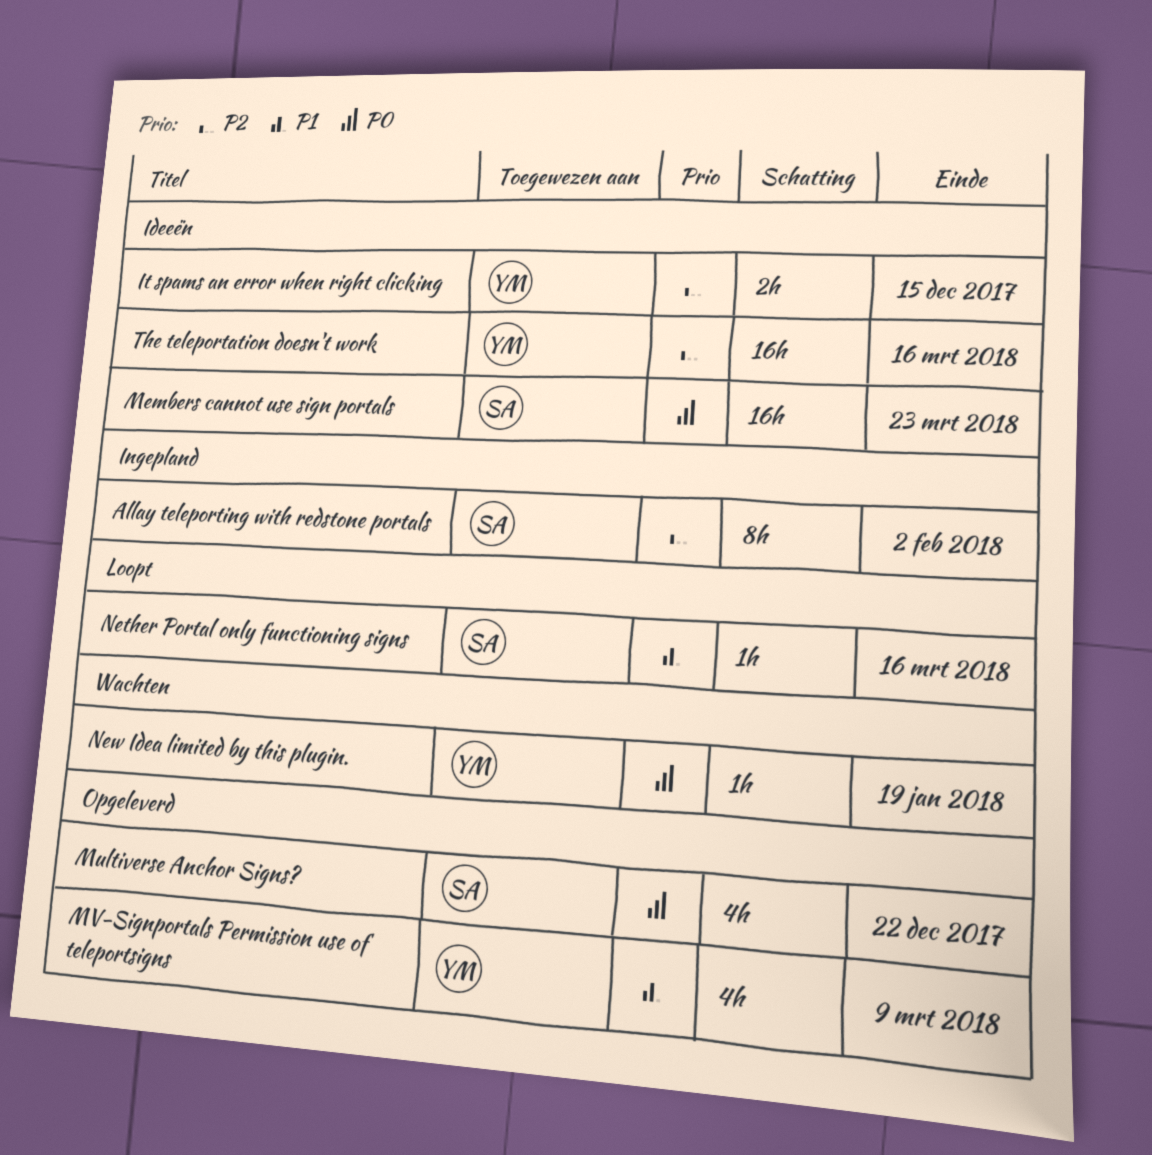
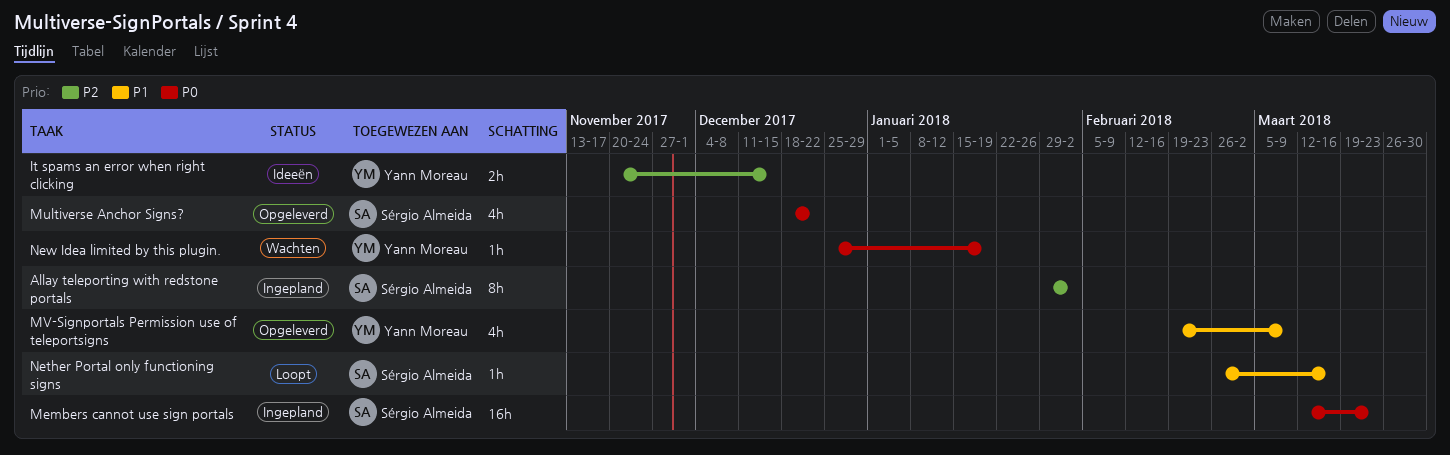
Members cannot use sign portals, status: Ideeën -> Ingepland
The teleportation doesn't work: present -> none

